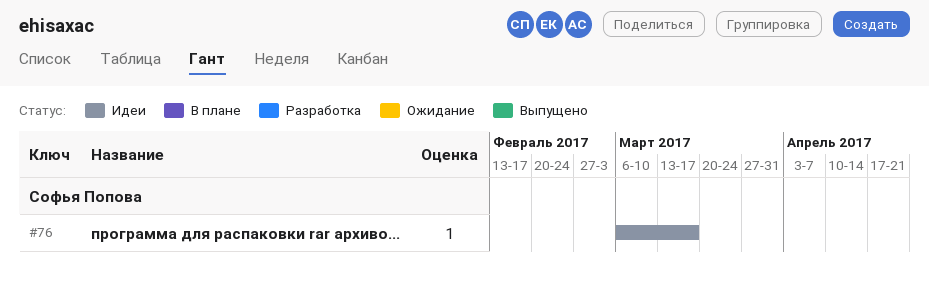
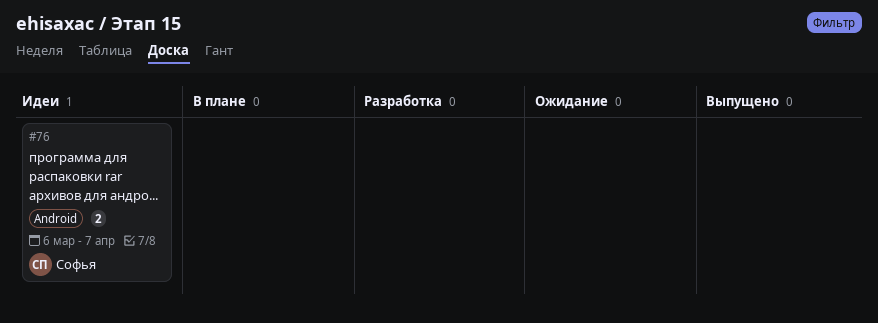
#76, estimate: 1 -> 2
#76, due: Mar 17 -> Apr 7

